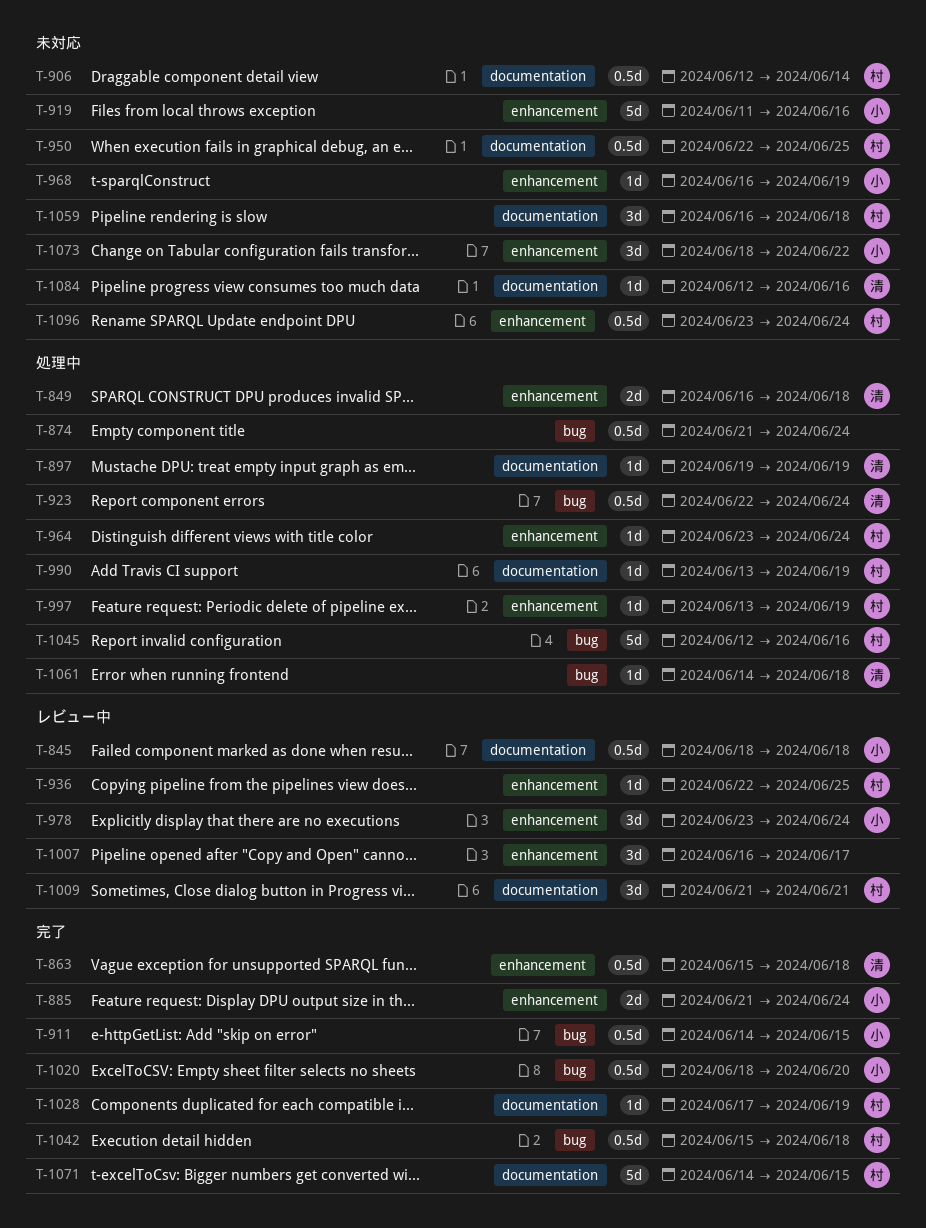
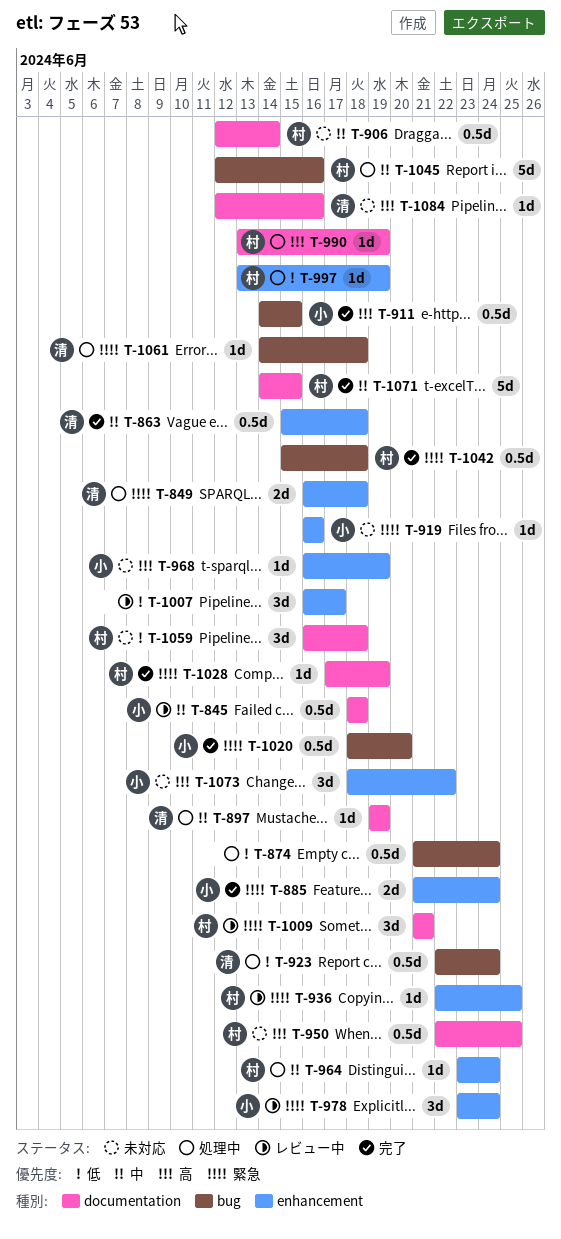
T-919, estimate: 5d -> 1d
T-919, start: Jun 11 -> Jun 16
T-1096: present -> none

